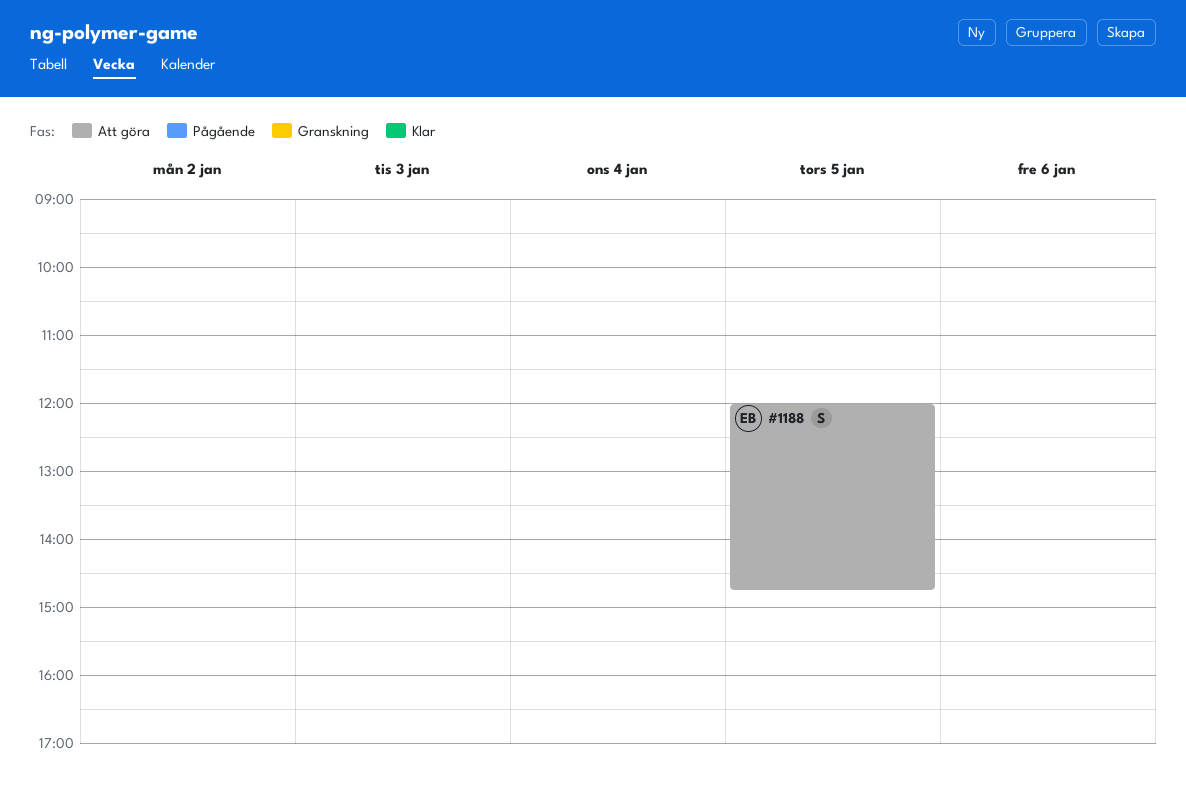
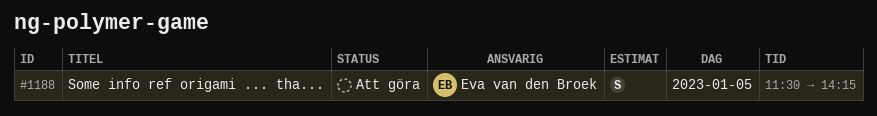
#1188, begins: 12:00 -> 11:30
#1188, ends: 14:45 -> 14:15

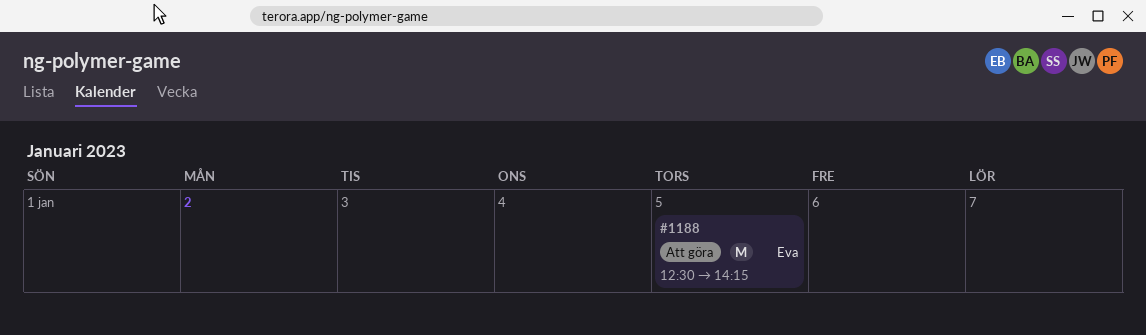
#1188, estimate: S -> M
#1188, begins: 11:30 -> 12:30

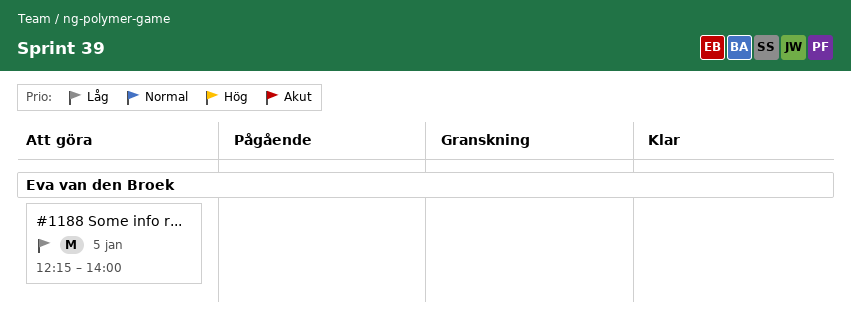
#1188, begins: 12:30 -> 12:15
#1188, ends: 14:15 -> 14:00

